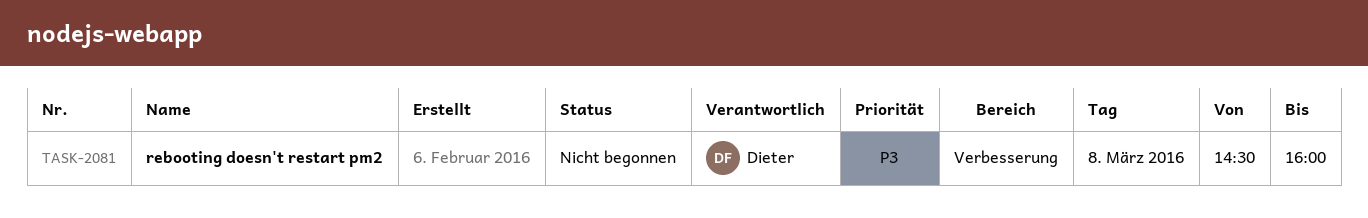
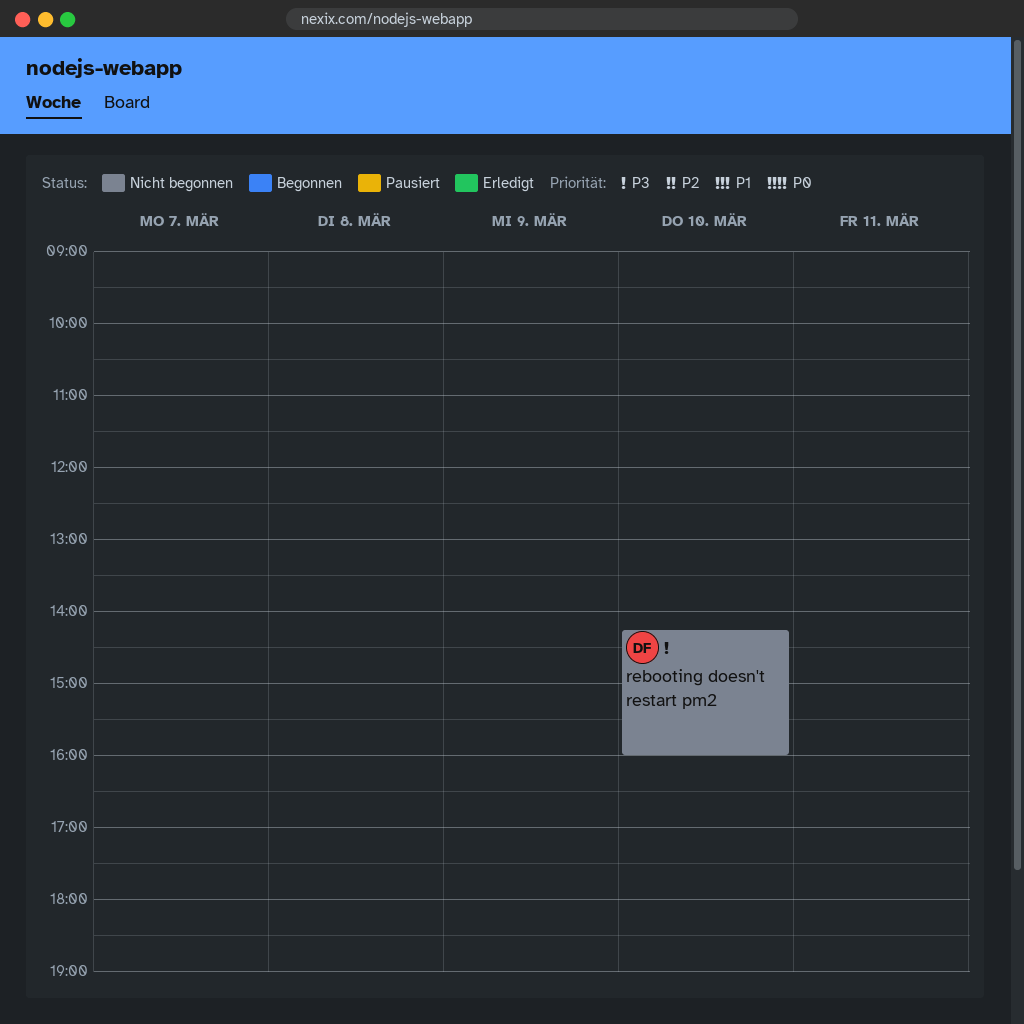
rebooting doesn't restart pm2, day: Mar 8 -> Mar 10
rebooting doesn't restart pm2, begins: 14:30 -> 14:15

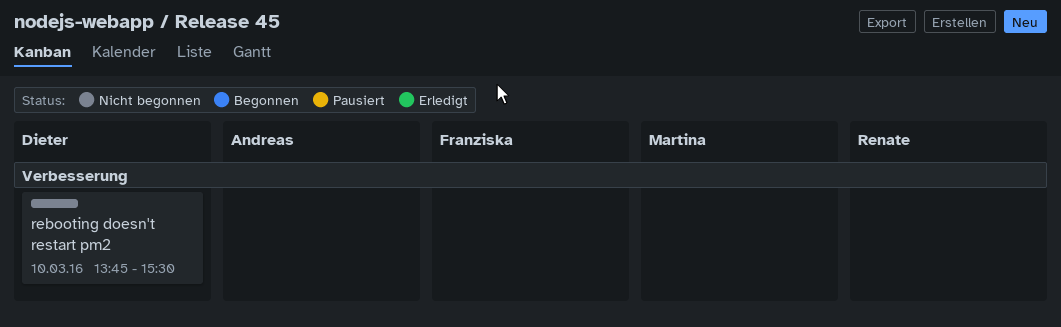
rebooting doesn't restart pm2, begins: 14:15 -> 13:45
rebooting doesn't restart pm2, ends: 16:00 -> 15:30

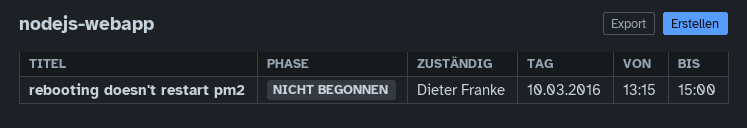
rebooting doesn't restart pm2, begins: 13:45 -> 13:15
rebooting doesn't restart pm2, ends: 15:30 -> 15:00

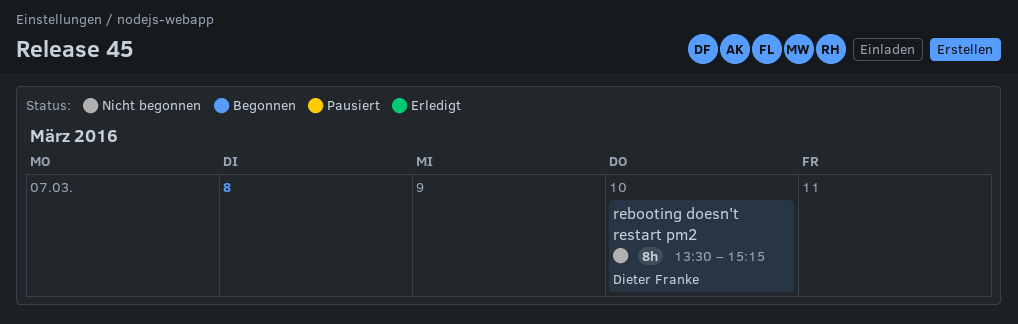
rebooting doesn't restart pm2, begins: 13:15 -> 13:30
rebooting doesn't restart pm2, ends: 15:00 -> 15:15

